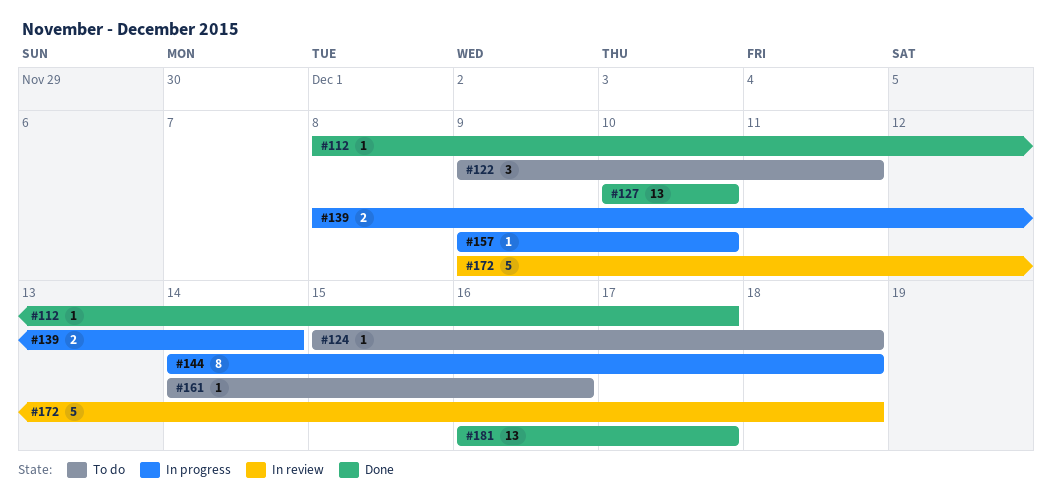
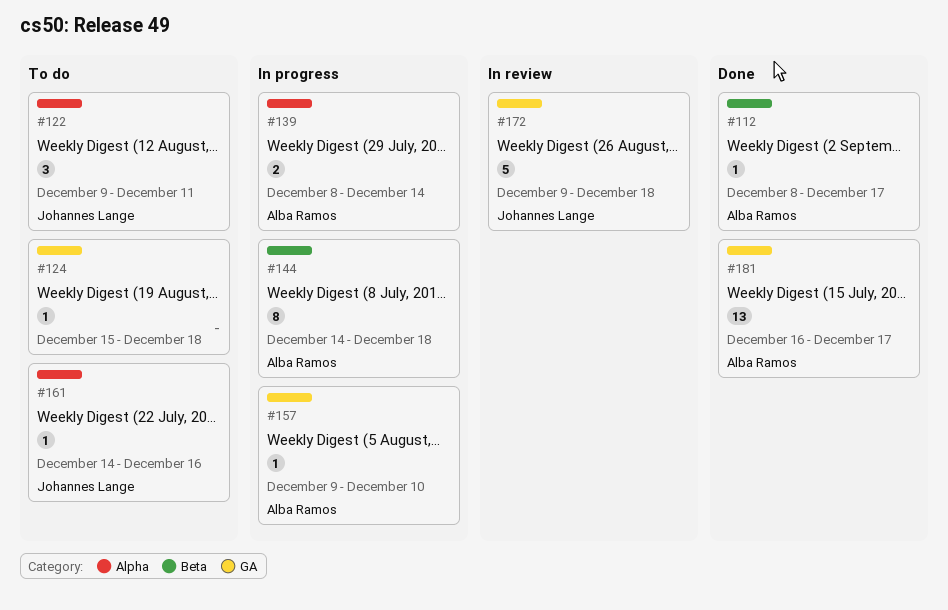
#127: present -> none

